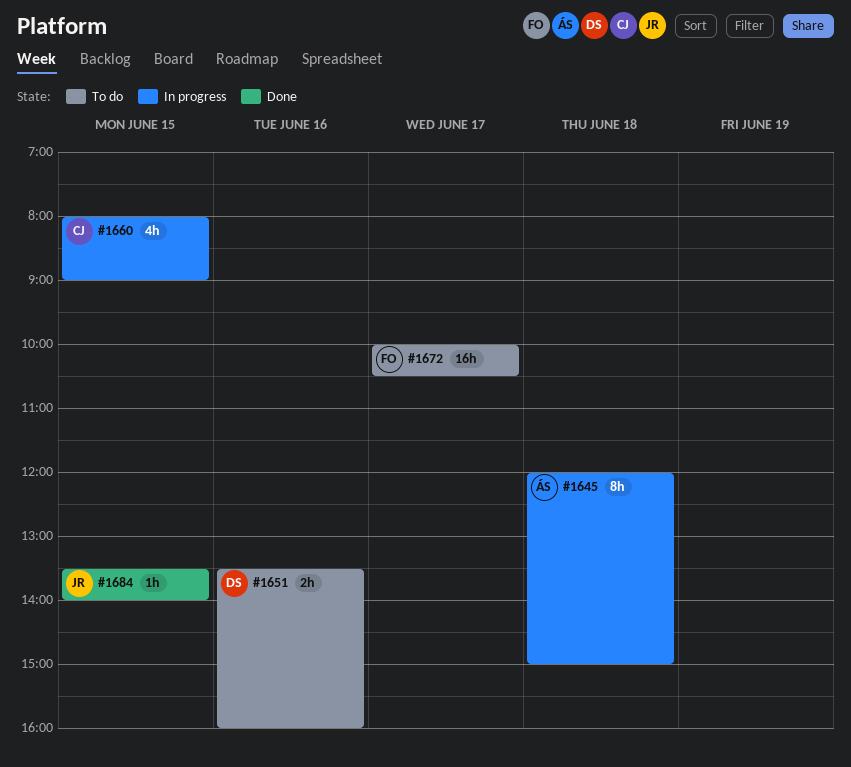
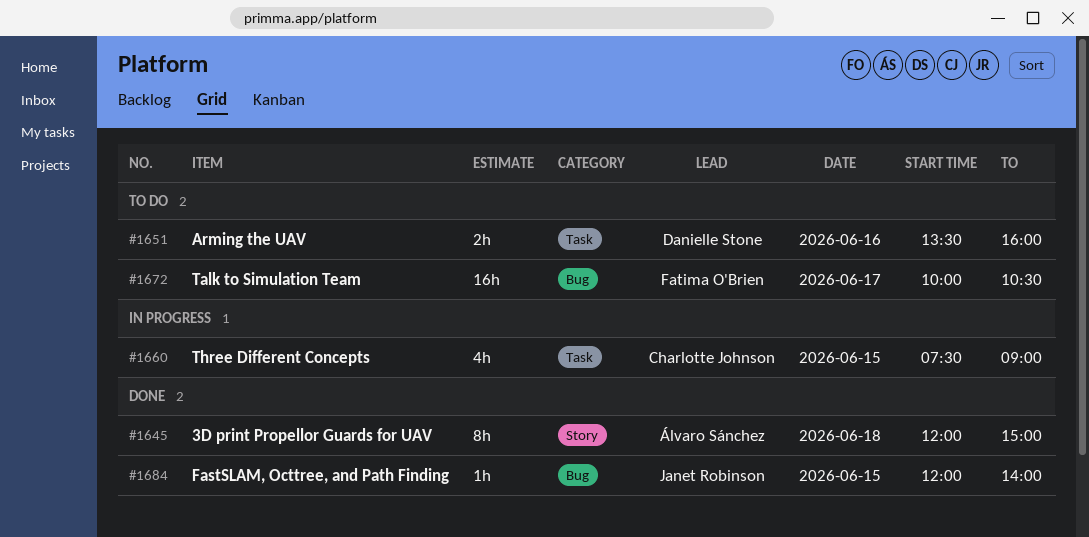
#1645, status: In progress -> Done
#1660, begins: 08:00 -> 07:30
#1684, begins: 13:30 -> 12:00

